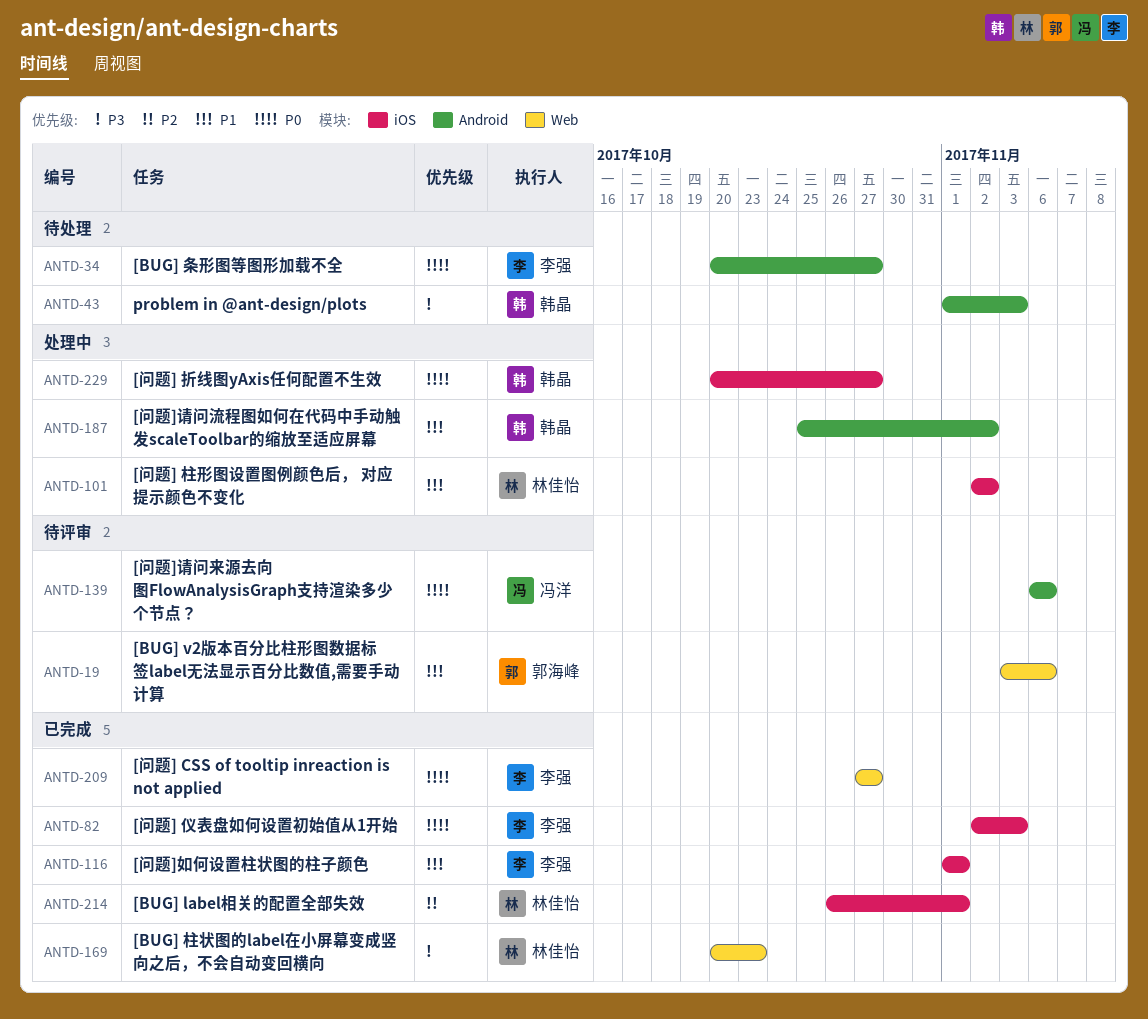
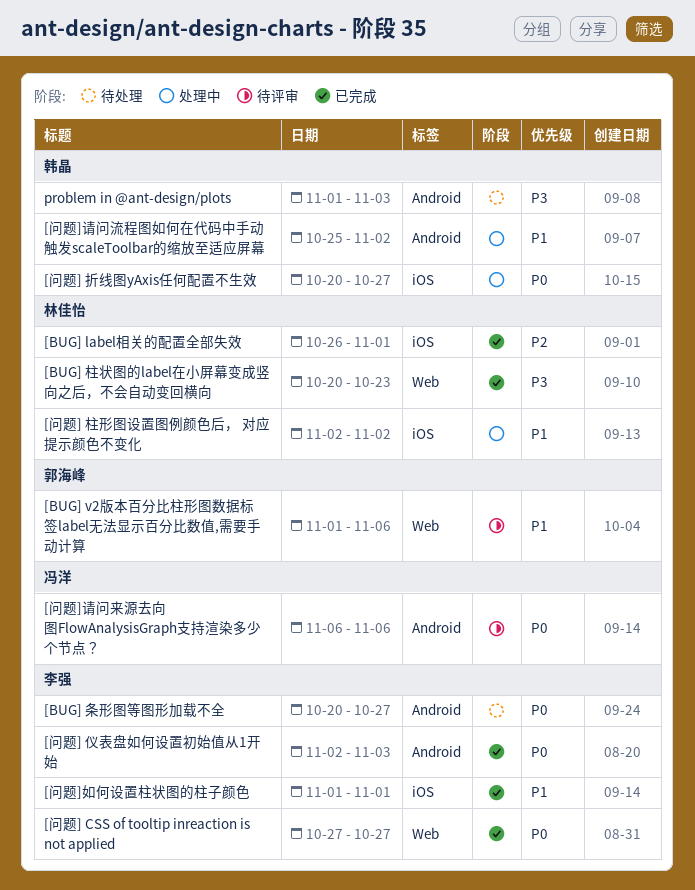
[BUG] v2版本百分比柱形图数据标签label无法显示百分比数值,需要手动计算, start: Nov 3 -> Nov 1
[问题] 仪表盘如何设置初始值从1开始, label: iOS -> Android

